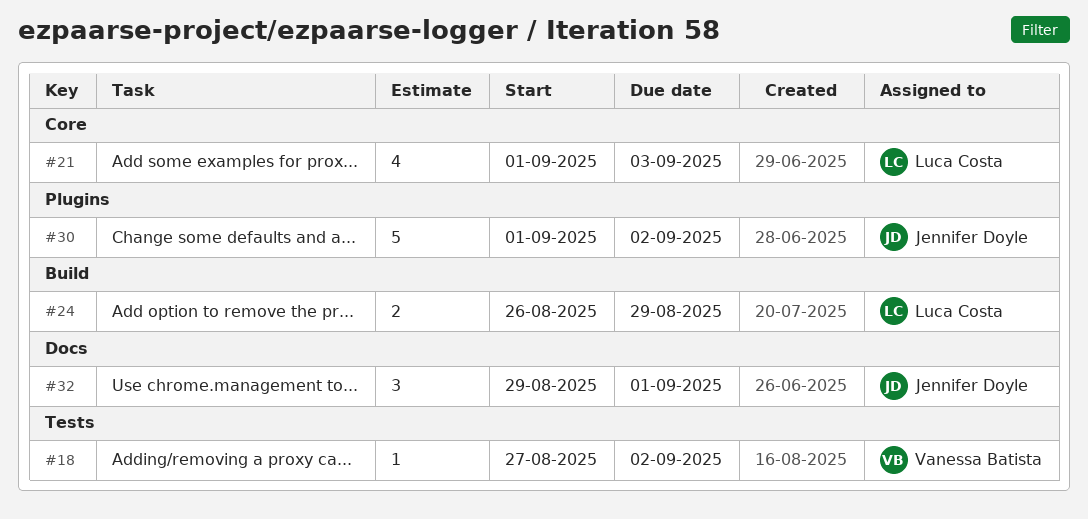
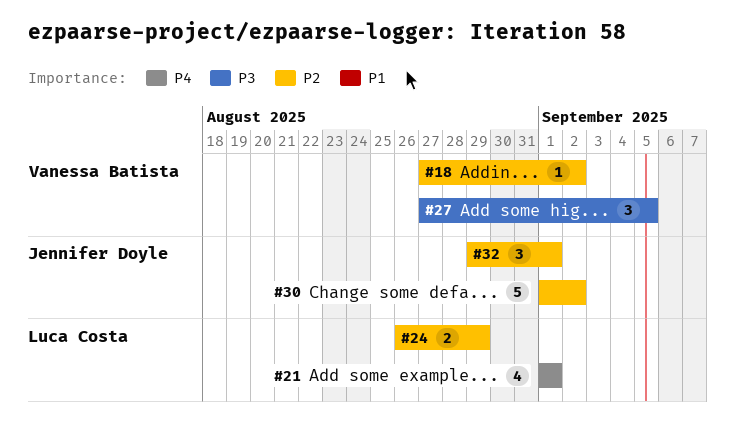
#21, due: Sep 3 -> Sep 1
#27: none -> present

